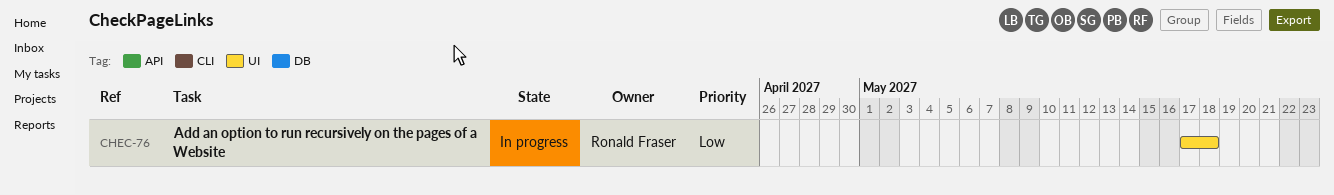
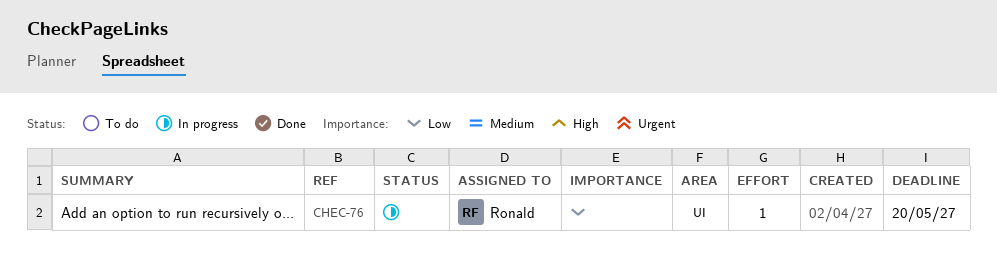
CHEC-76, due: May 18 -> May 20

